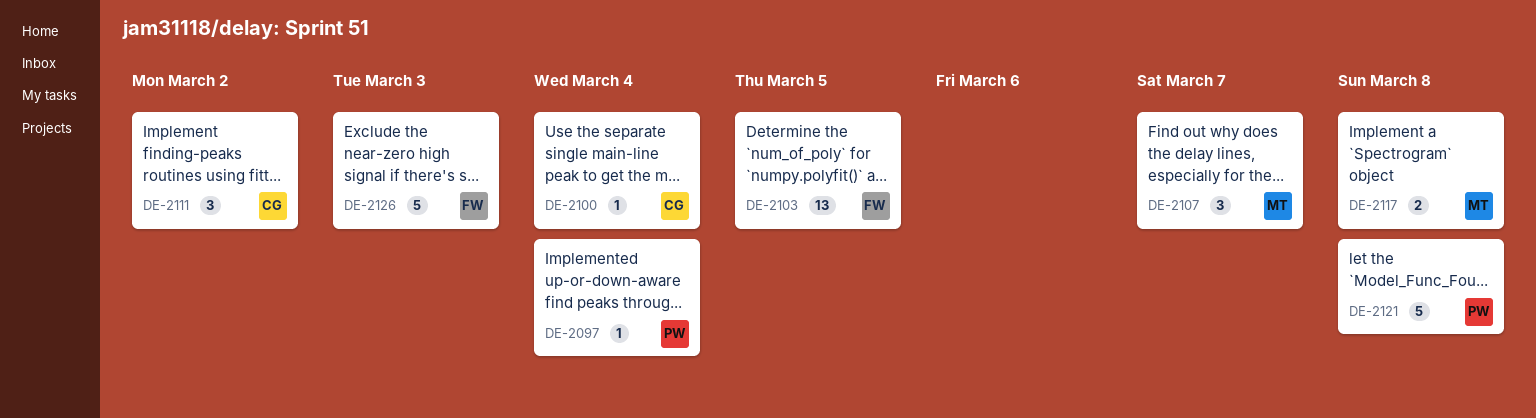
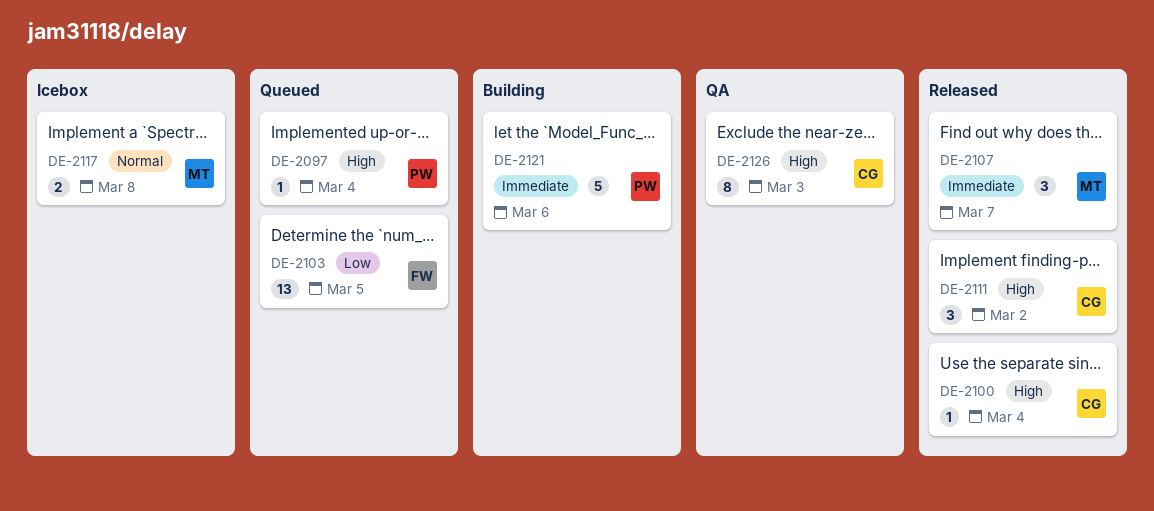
DE-2121, due: Mar 8 -> Mar 6
DE-2126, owner: FW -> CG
DE-2126, estimate: 5 -> 8

